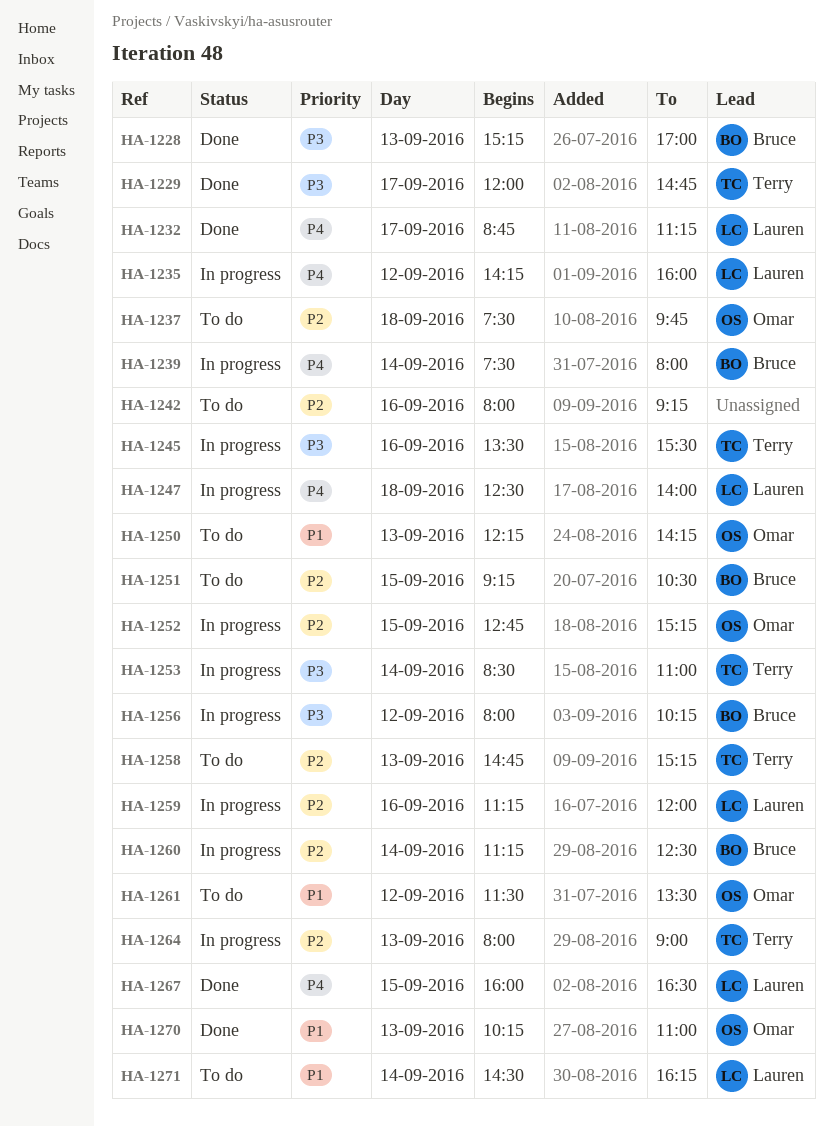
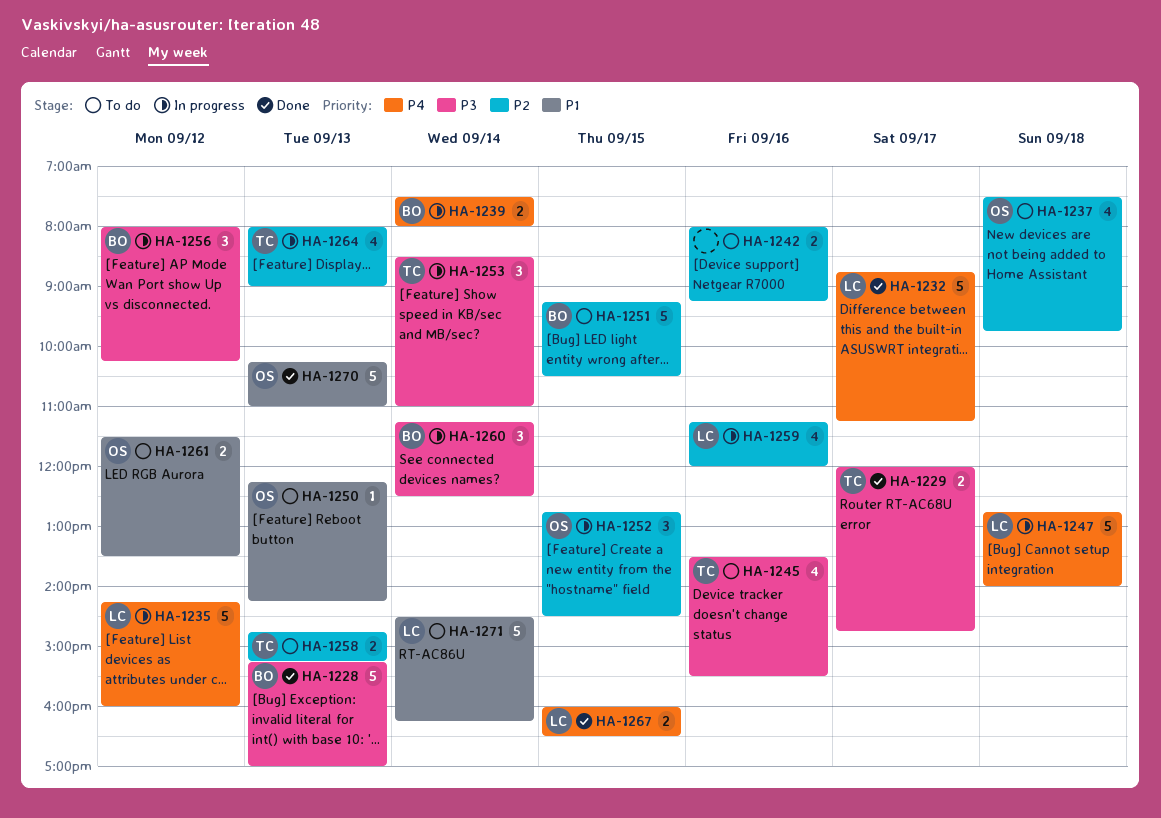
HA-1245, status: In progress -> To do
HA-1247, begins: 12:30 -> 12:45
HA-1252, ends: 15:15 -> 14:30
HA-1260, priority: P2 -> P3

